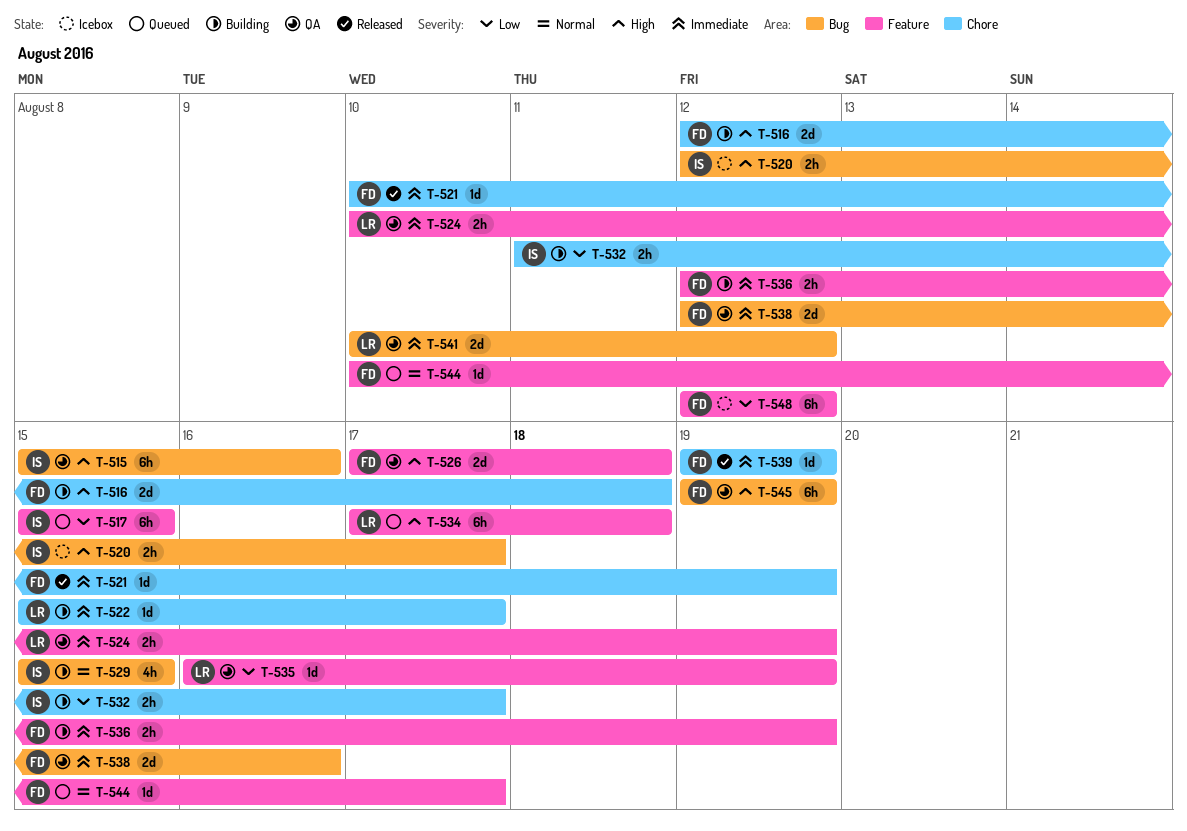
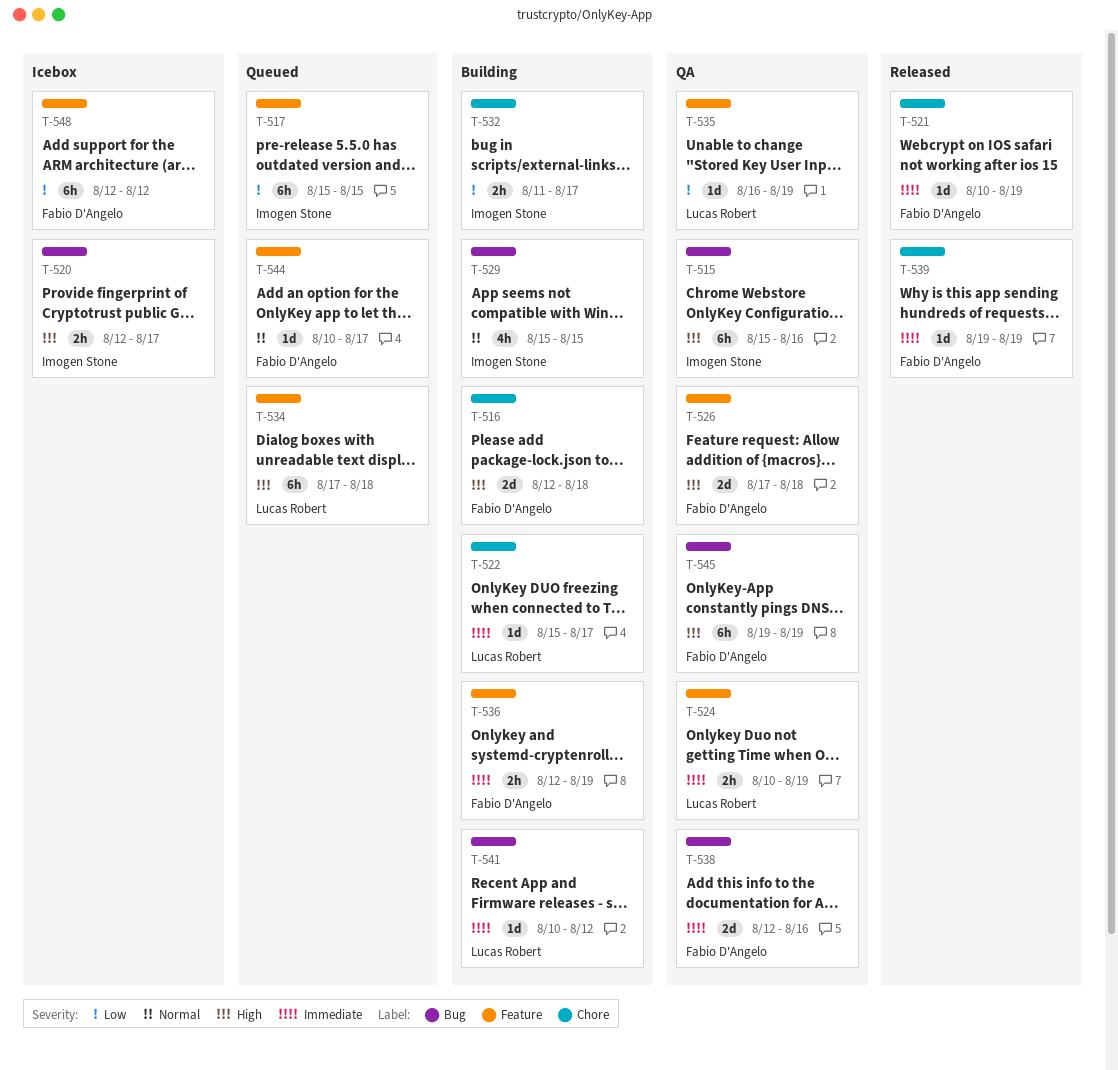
T-541, status: QA -> Building
T-541, estimate: 2d -> 1d

